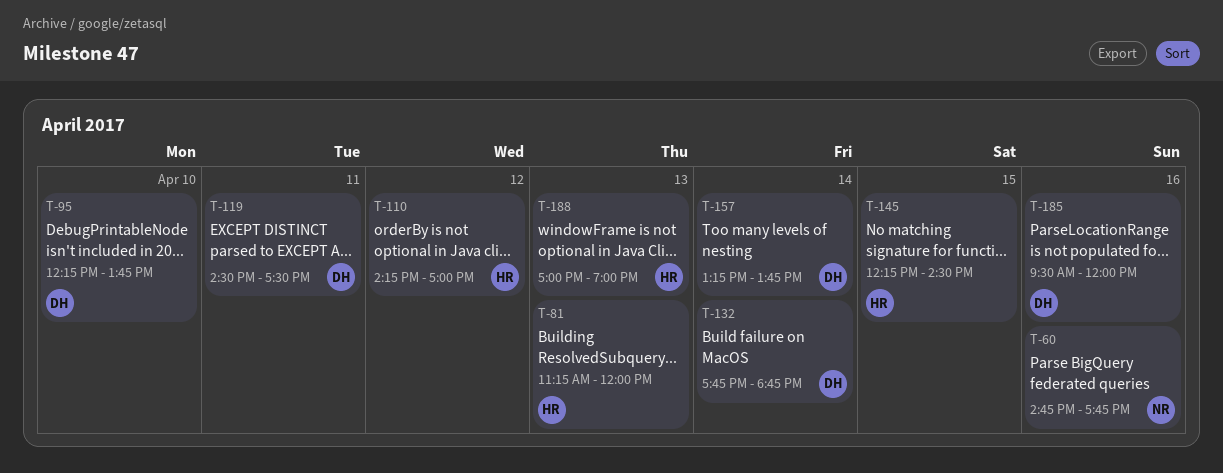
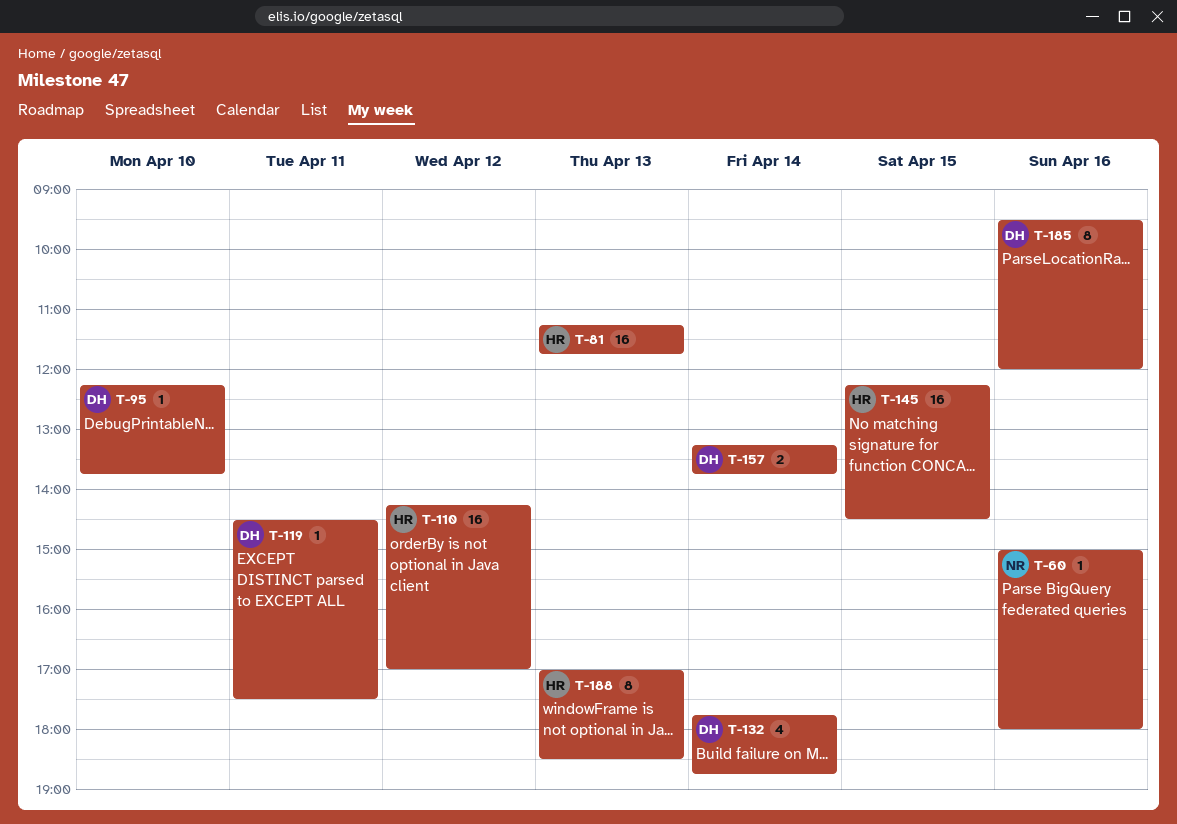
T-60, begins: 14:45 -> 15:00
T-60, ends: 17:45 -> 18:00
T-81, ends: 12:00 -> 11:45
T-188, ends: 19:00 -> 18:30

